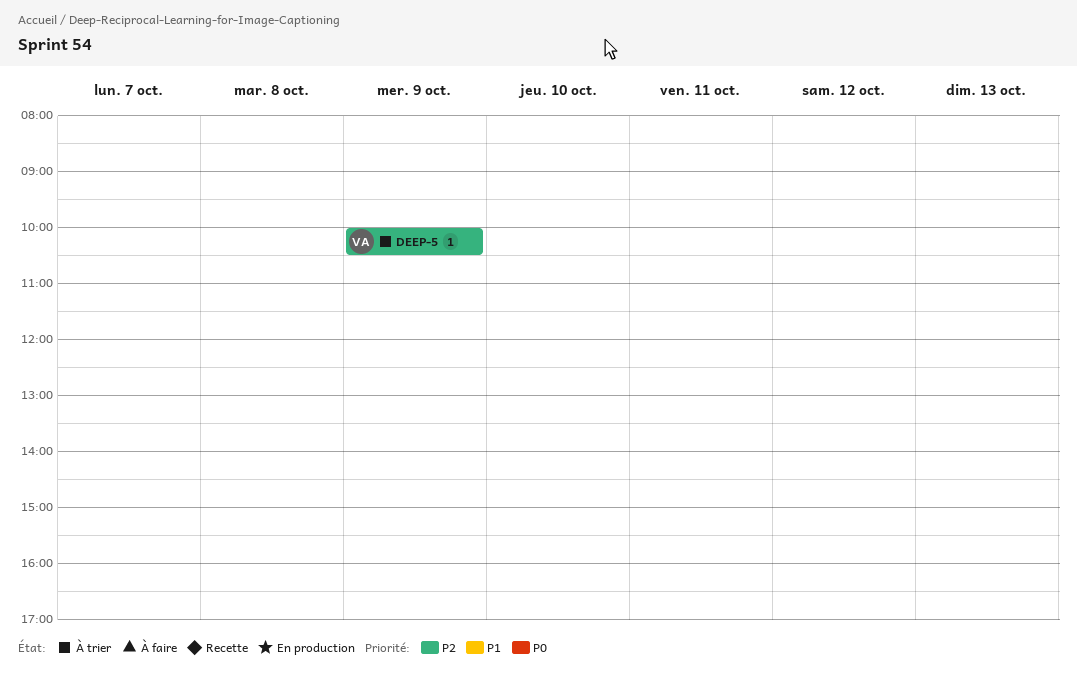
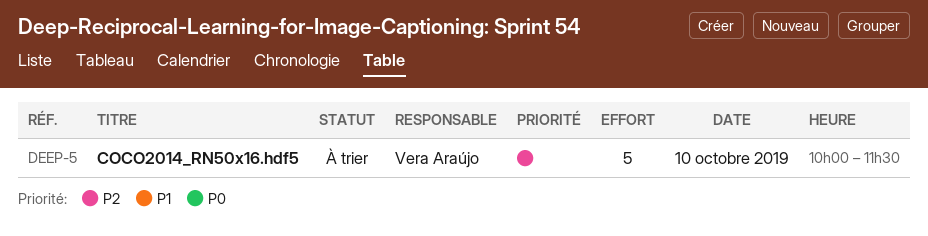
DEEP-5, estimate: 1 -> 5
DEEP-5, day: Oct 9 -> Oct 10
DEEP-5, ends: 10:30 -> 11:30

